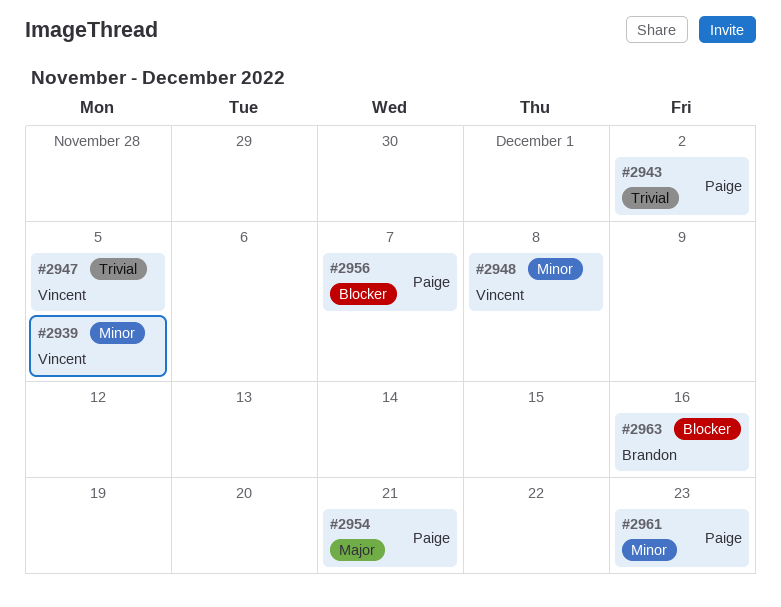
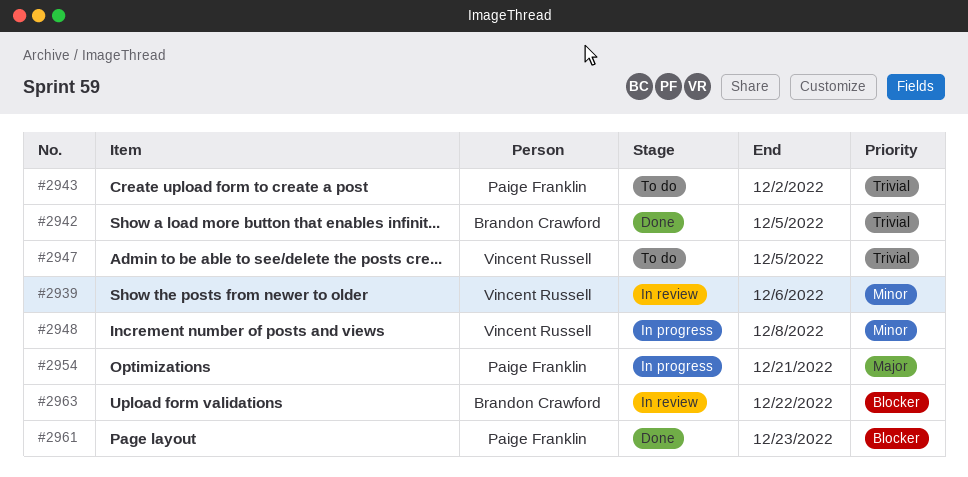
#2939, due: Dec 5 -> Dec 6
#2942: none -> present
#2956: present -> none
#2961, priority: Minor -> Blocker
#2963, due: Dec 16 -> Dec 22

